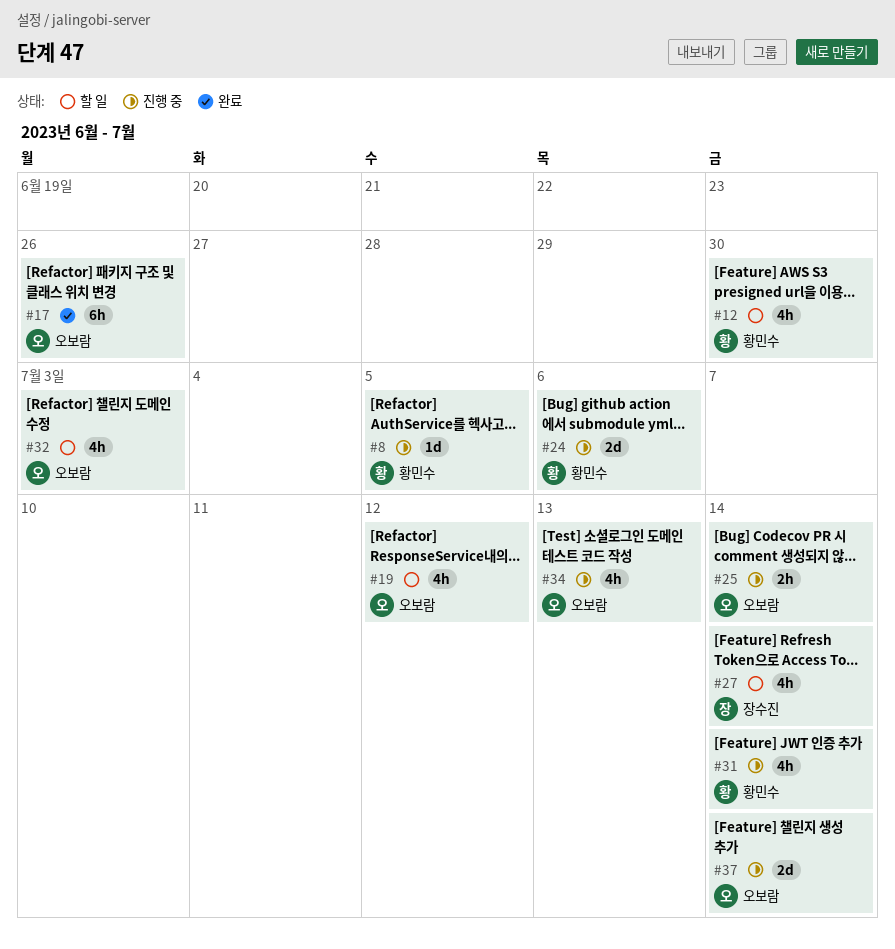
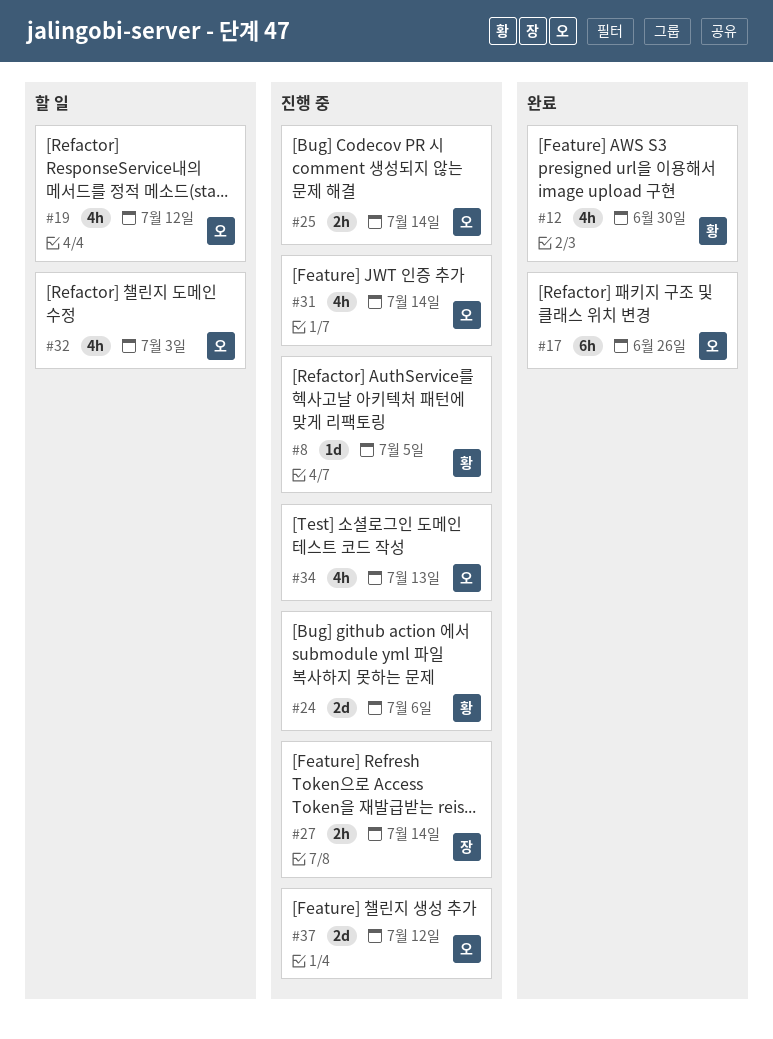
#12, status: 할 일 -> 완료
#27, status: 할 일 -> 진행 중
#27, estimate: 4h -> 2h
#31, owner: 황민수 -> 오보람
#37, due: Jul 14 -> Jul 12

